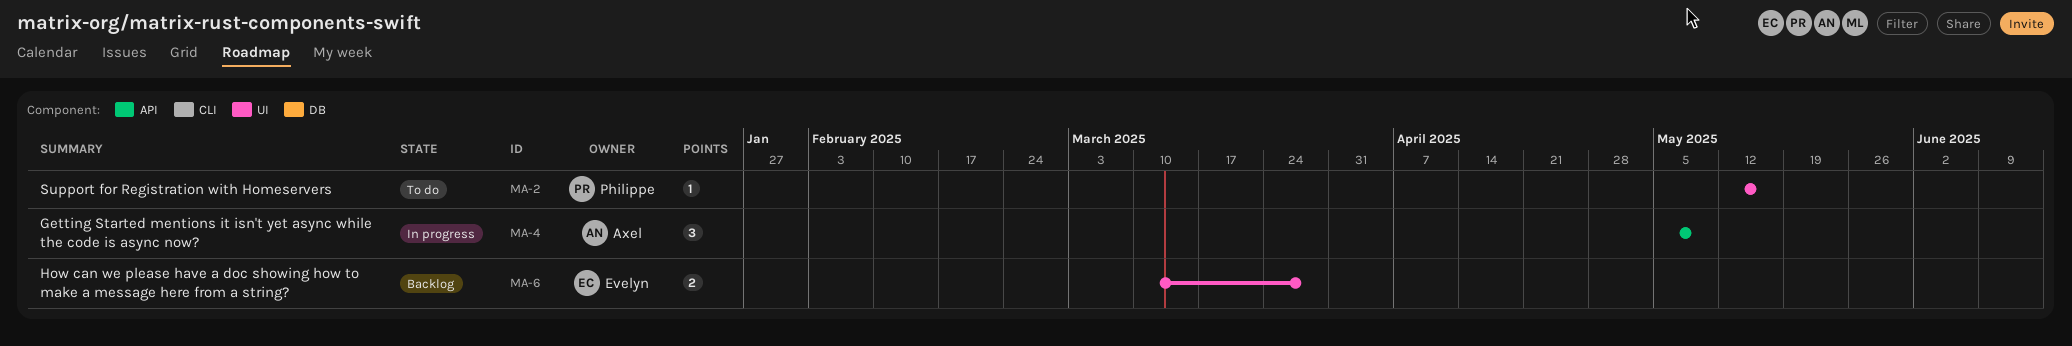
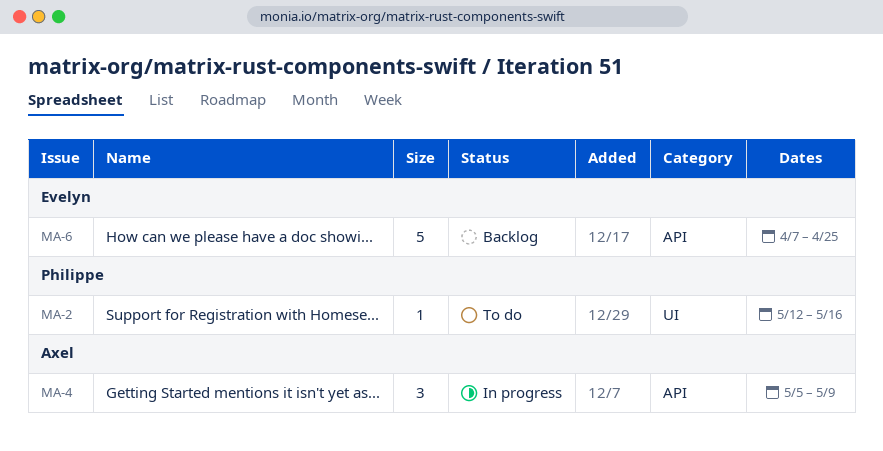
MA-6, label: UI -> API
MA-6, estimate: 2 -> 5
MA-6, start: Mar 10 -> Apr 7
MA-6, due: Mar 28 -> Apr 25

